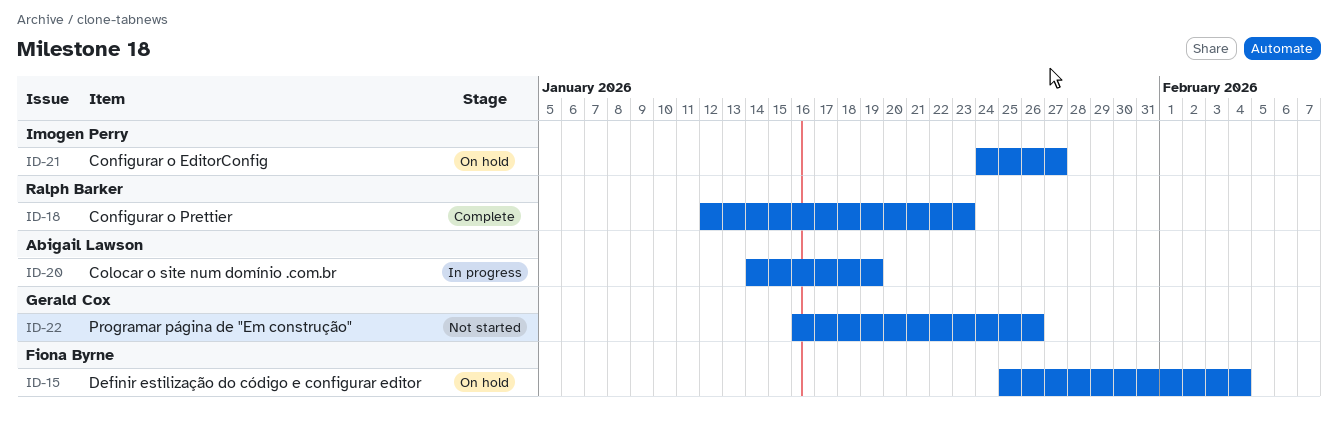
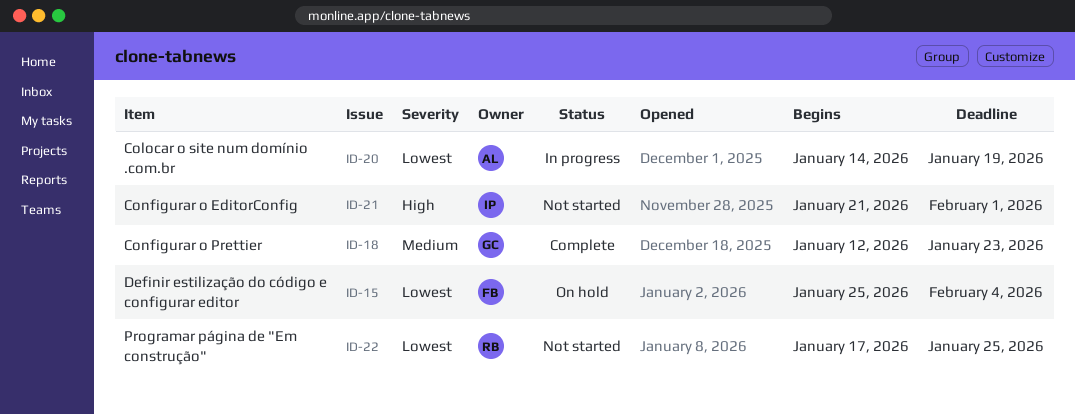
ID-18, owner: Ralph Barker -> Gerald Cox
ID-21, status: On hold -> Not started
ID-21, start: Jan 24 -> Jan 21
ID-21, due: Jan 27 -> Feb 1
ID-22, owner: Gerald Cox -> Ralph Barker
ID-22, start: Jan 16 -> Jan 17
ID-22, due: Jan 26 -> Jan 25

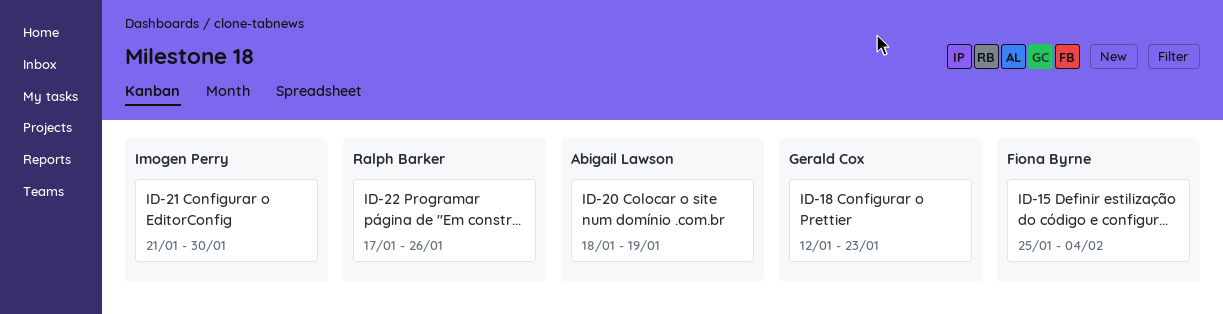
ID-20, start: Jan 14 -> Jan 18
ID-21, due: Feb 1 -> Jan 30
ID-22, due: Jan 25 -> Jan 26

